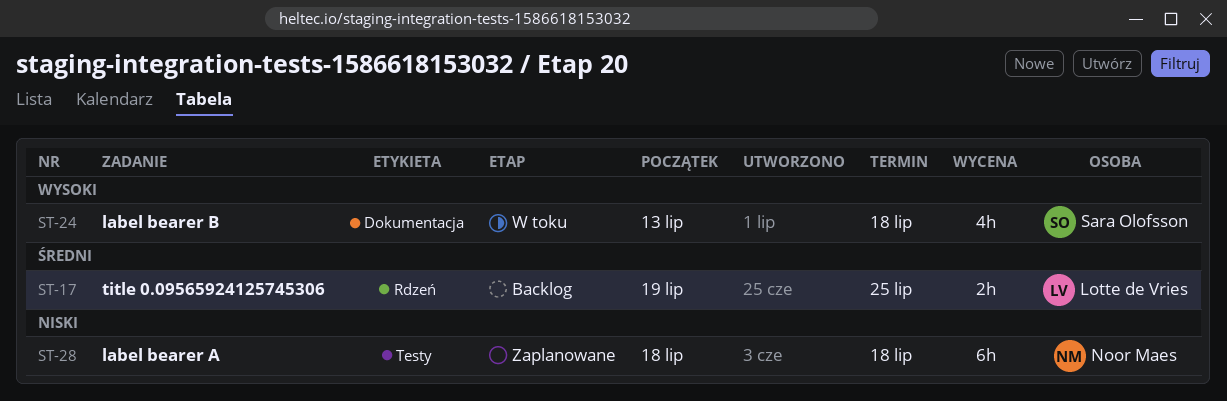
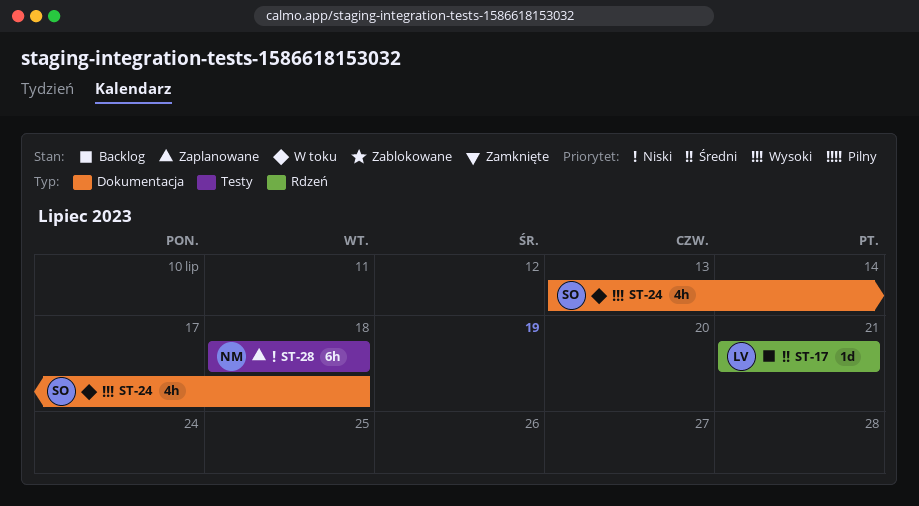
ST-17, estimate: 2h -> 1d
ST-17, start: Jul 19 -> Jul 21
ST-17, due: Jul 25 -> Jul 21

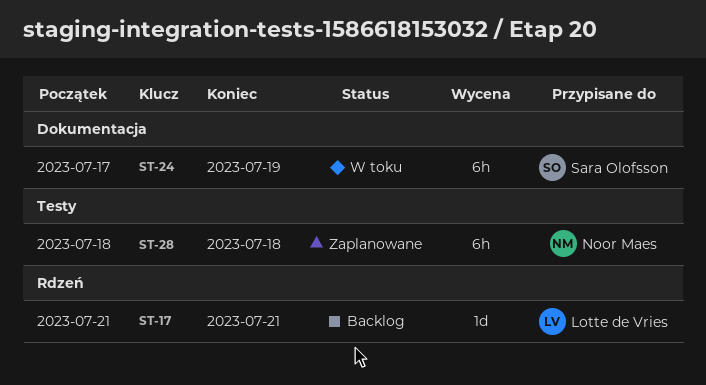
ST-24, estimate: 4h -> 6h
ST-24, start: Jul 13 -> Jul 17
ST-24, due: Jul 18 -> Jul 19

